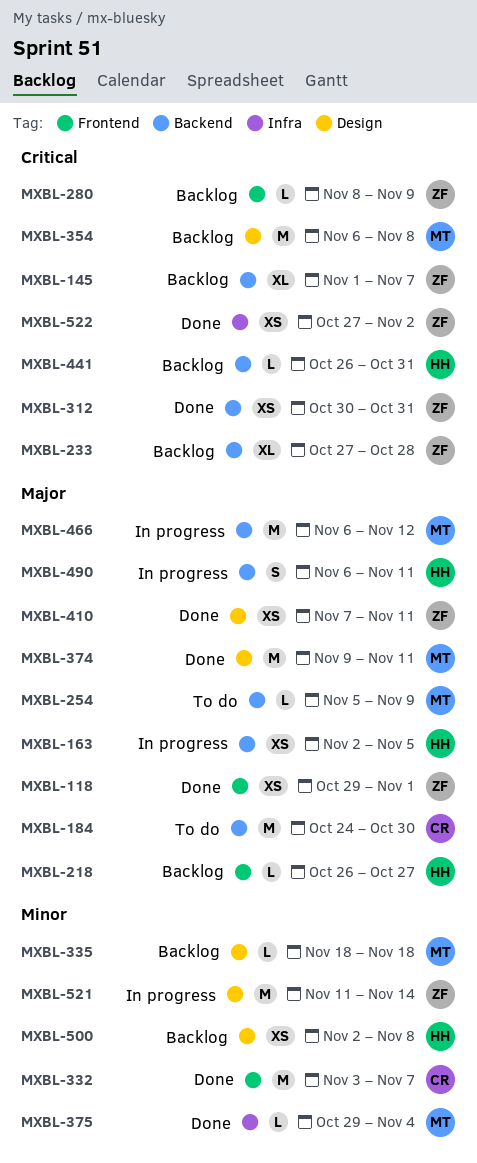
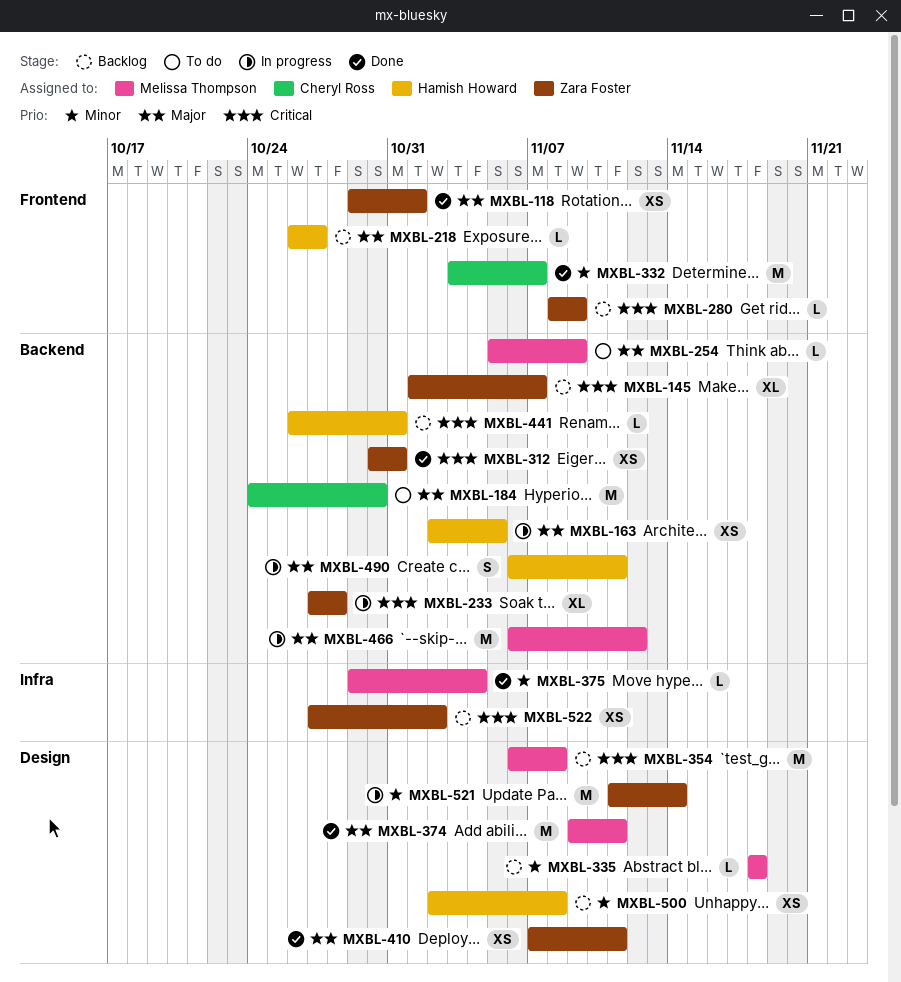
MXBL-233, status: Backlog -> In progress
MXBL-522, status: Done -> Backlog

